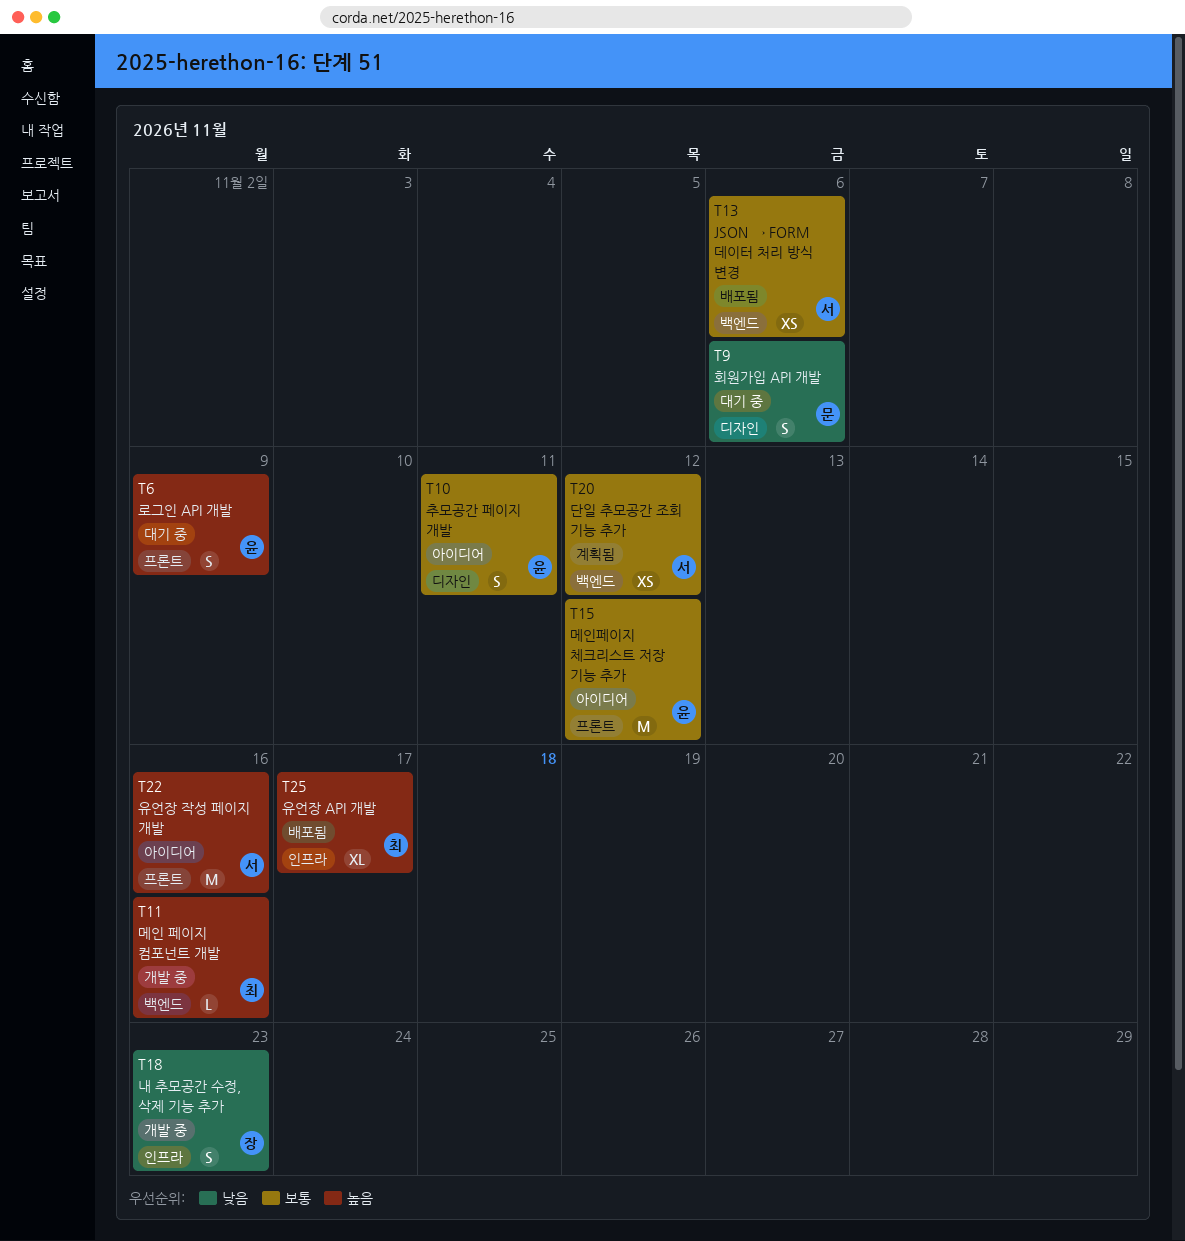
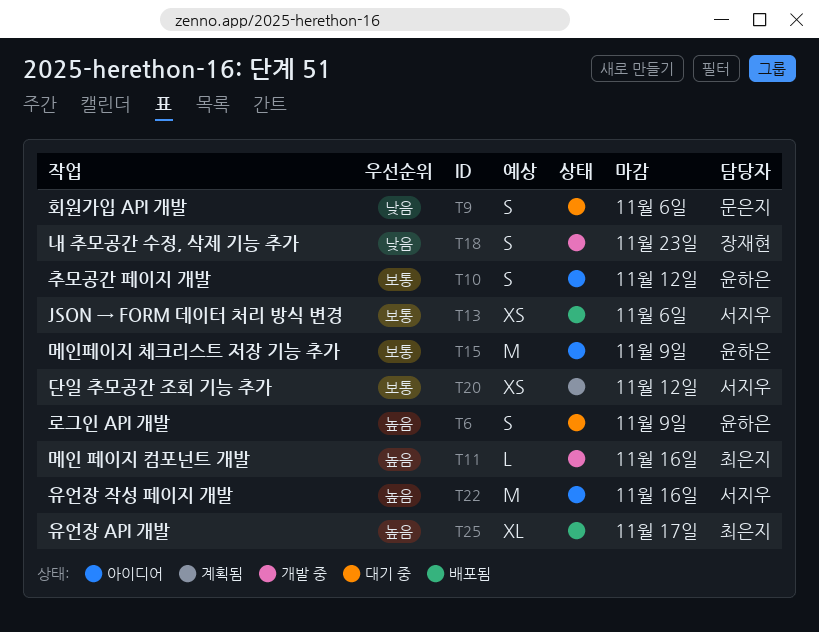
T10, due: Nov 11 -> Nov 12
T15, due: Nov 12 -> Nov 9

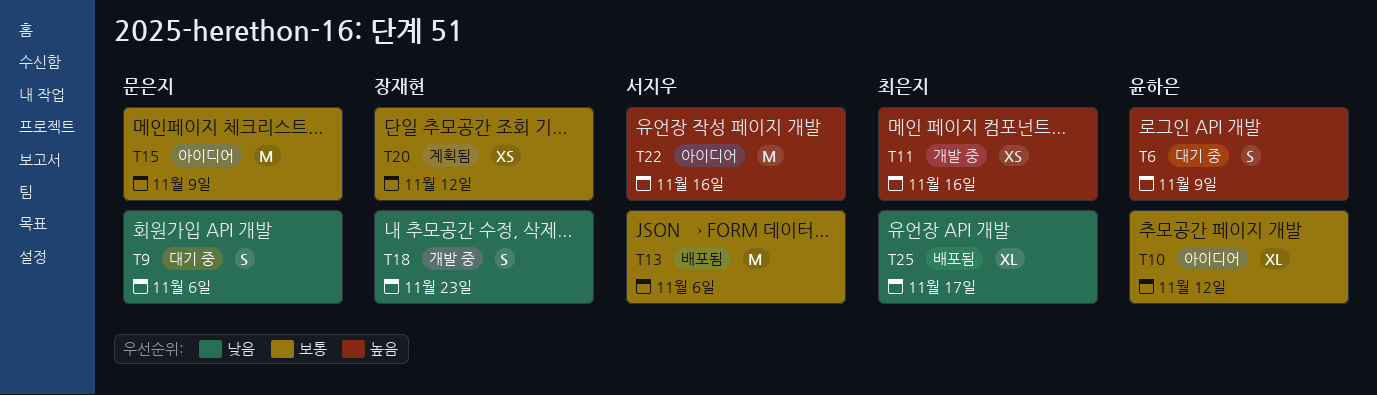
T10, estimate: S -> XL
T11, estimate: L -> XS
T13, estimate: XS -> M
T15, owner: 윤하은 -> 문은지
T20, owner: 서지우 -> 장재현
T25, priority: 높음 -> 낮음

